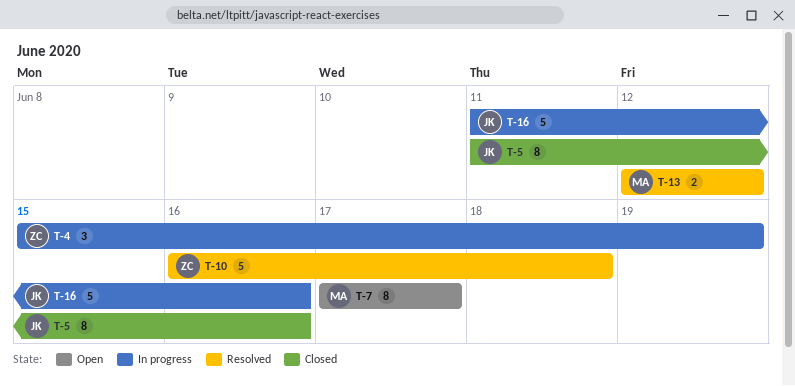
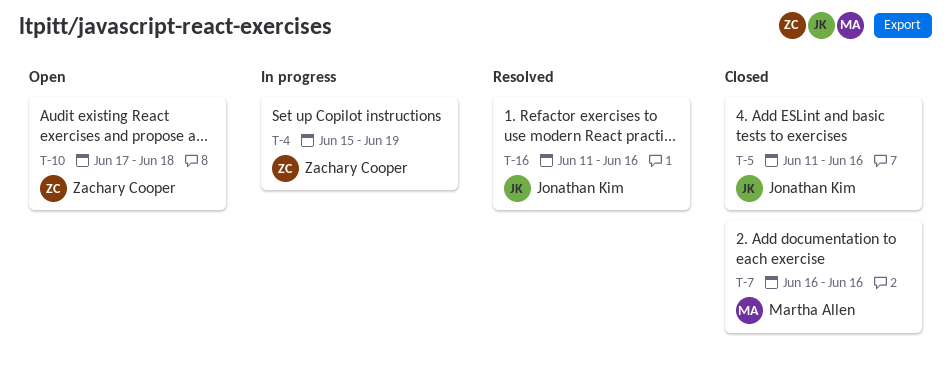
T-7, status: Open -> Closed
T-7, start: Jun 17 -> Jun 16
T-7, due: Jun 17 -> Jun 16
T-10, status: Resolved -> Open
T-10, start: Jun 16 -> Jun 17
T-13: present -> none
T-16, status: In progress -> Resolved

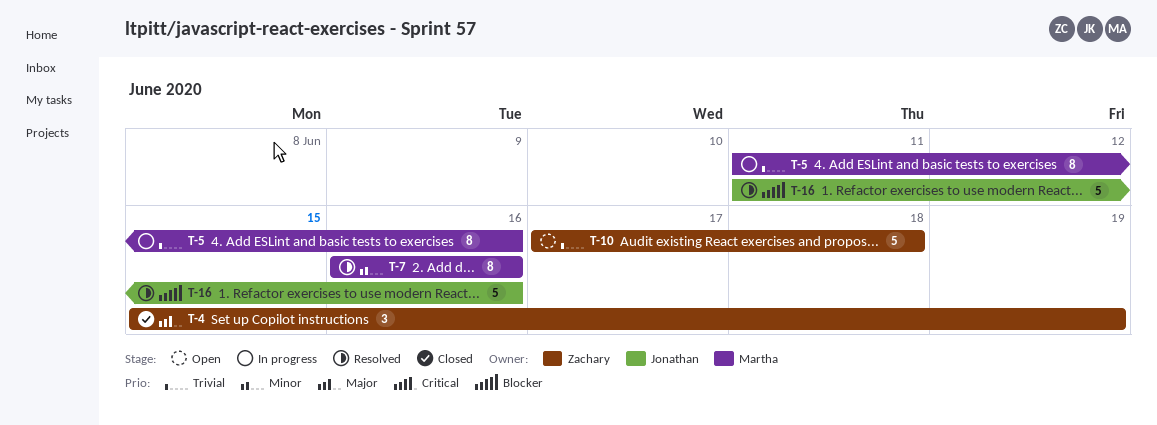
T-4, status: In progress -> Closed
T-5, status: Closed -> In progress
T-5, owner: Jonathan Kim -> Martha Allen
T-7, status: Closed -> Resolved

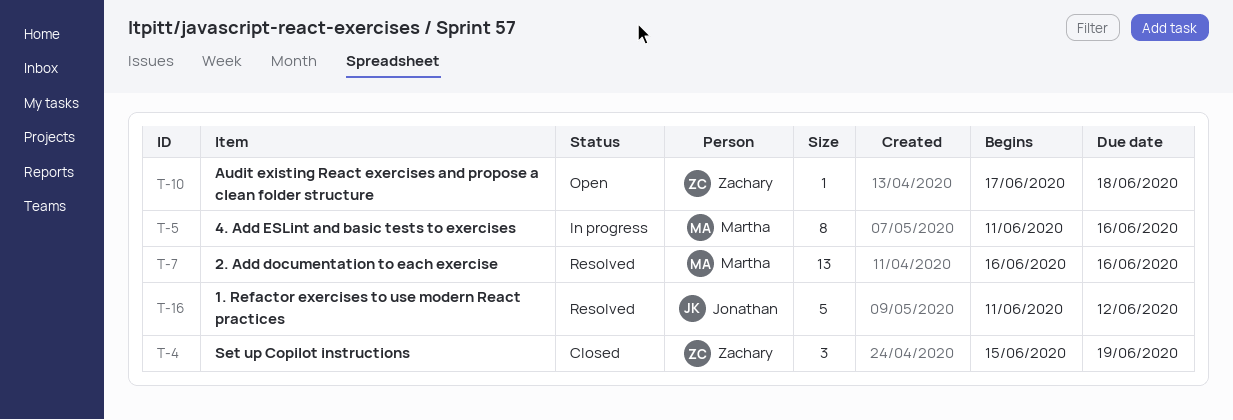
T-7, estimate: 8 -> 13
T-10, estimate: 5 -> 1
T-16, due: Jun 16 -> Jun 12

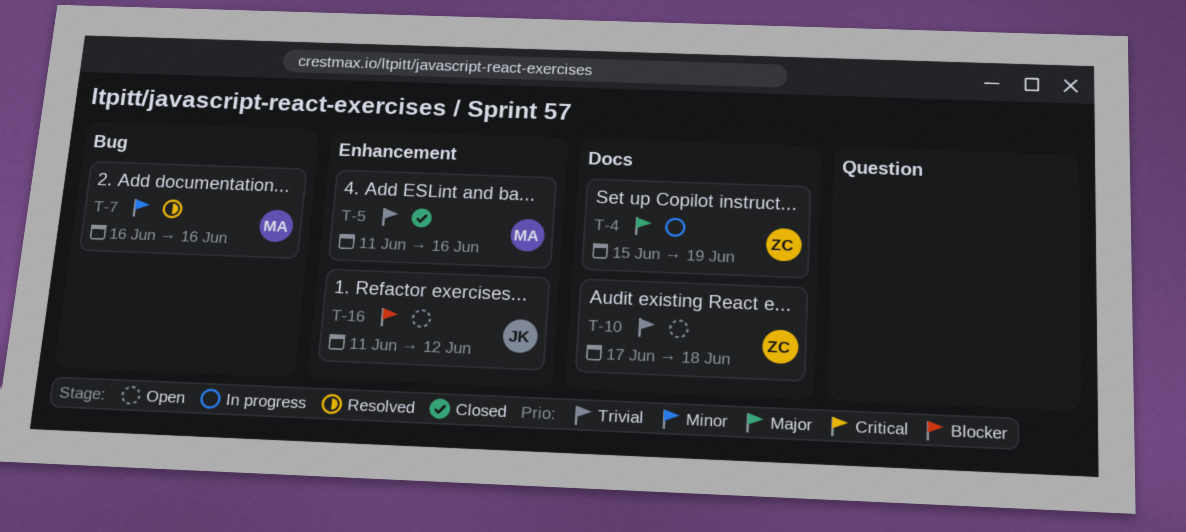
T-4, status: Closed -> In progress
T-5, status: In progress -> Closed
T-16, status: Resolved -> Open

